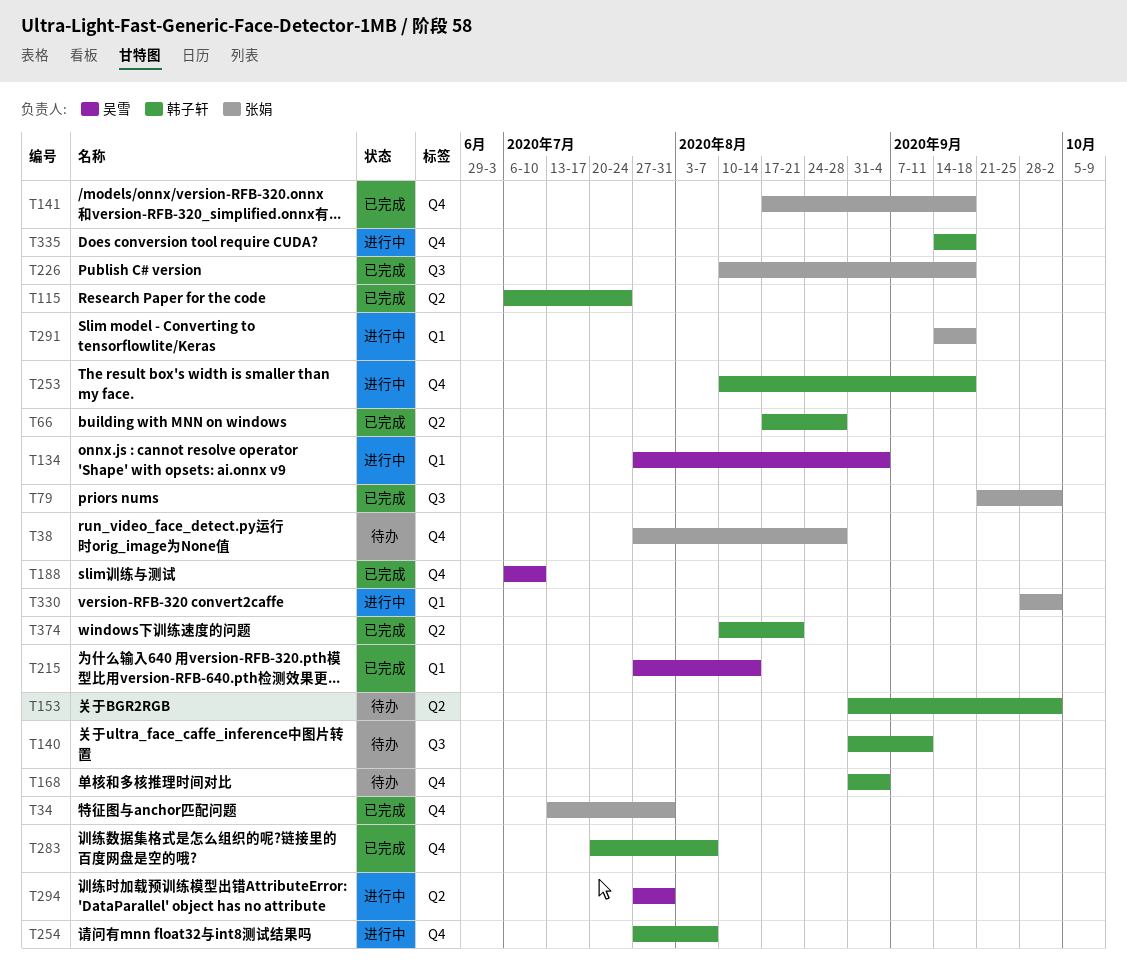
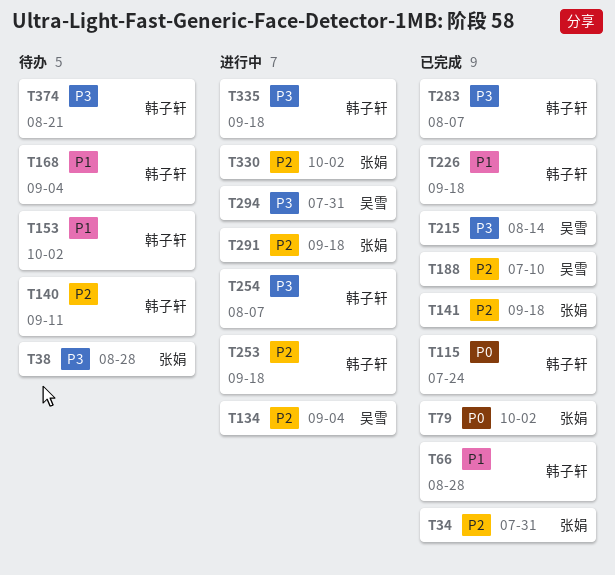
T226, owner: 张娟 -> 韩子轩
T374, status: 已完成 -> 待办

